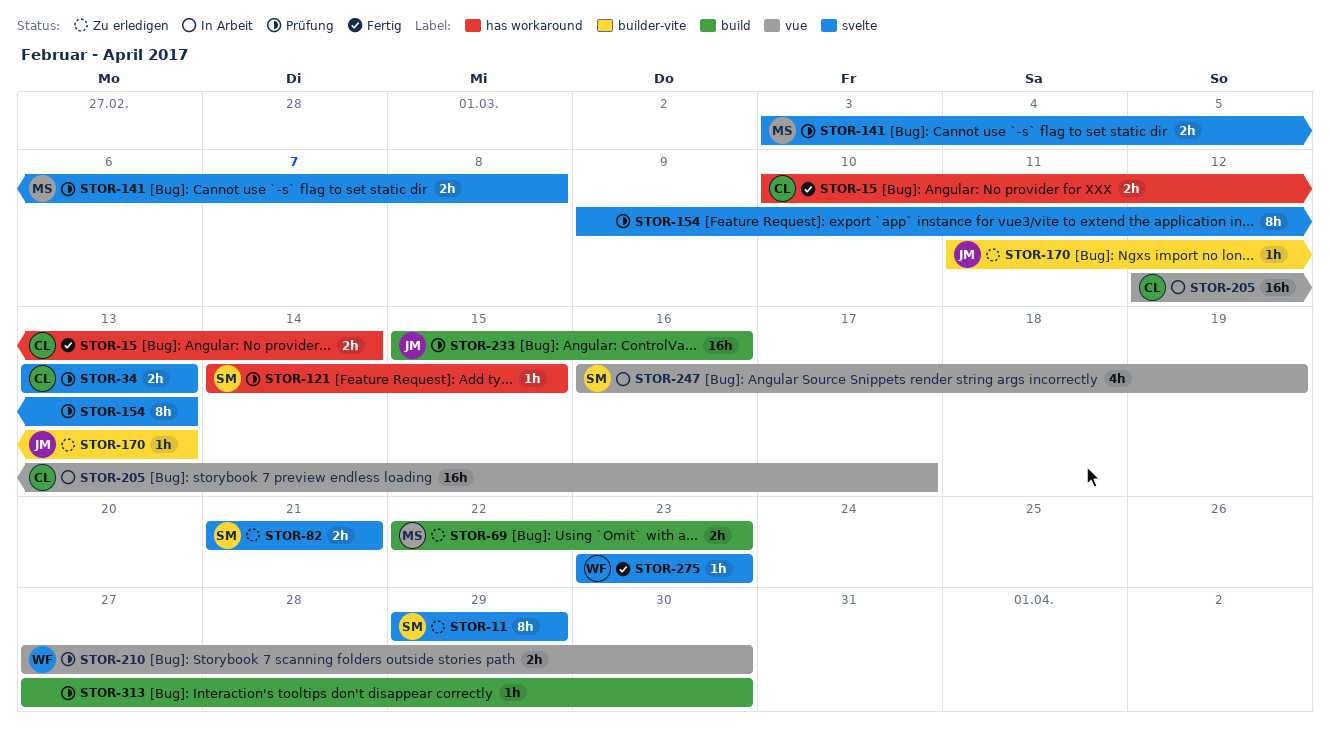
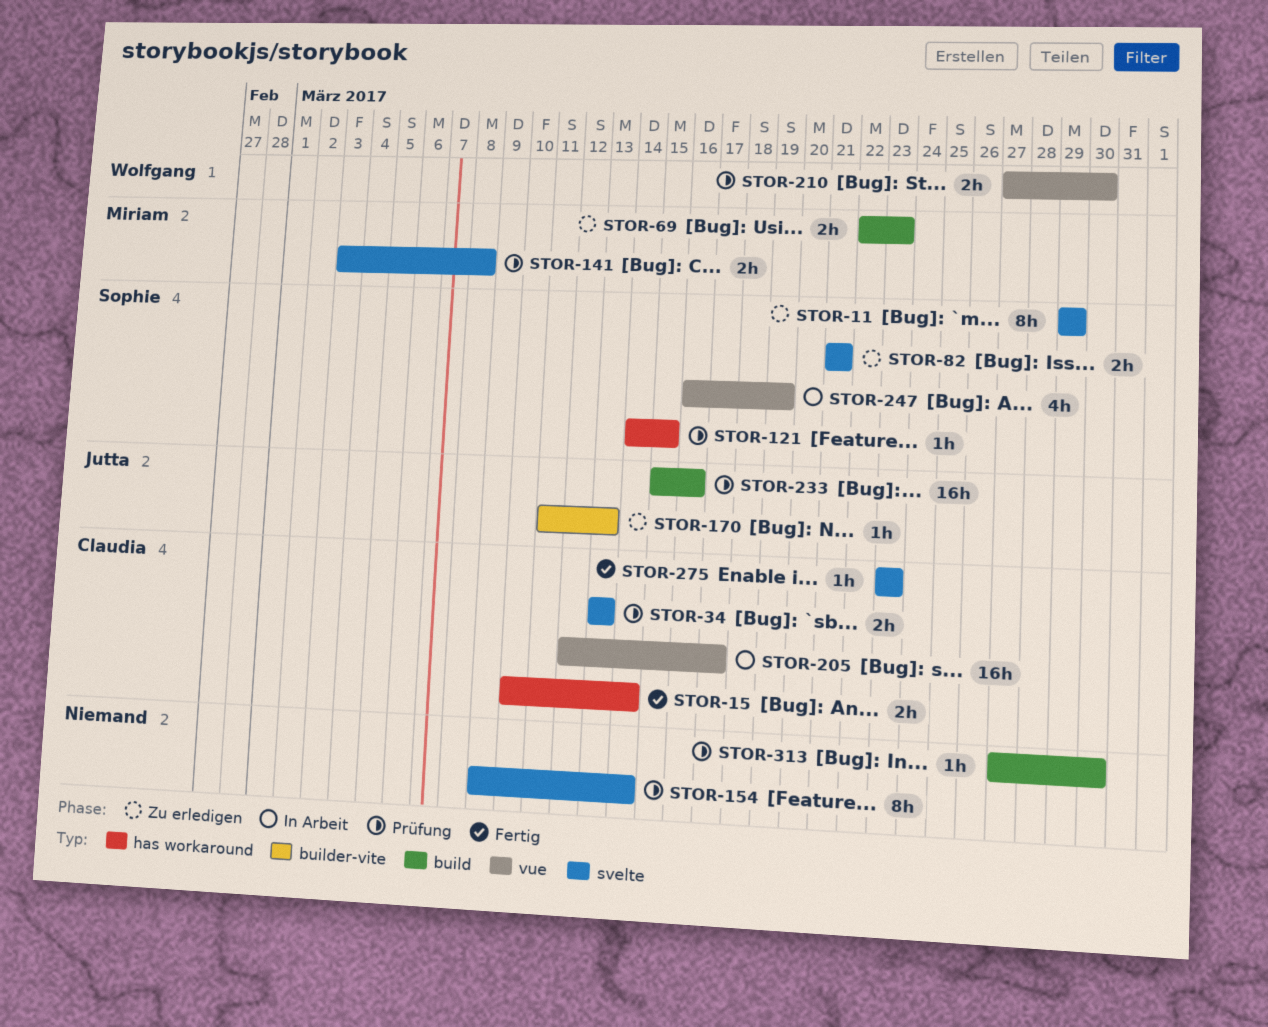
STOR-154, due: Mar 13 -> Mar 14
STOR-275, owner: Wolfgang -> Claudia

